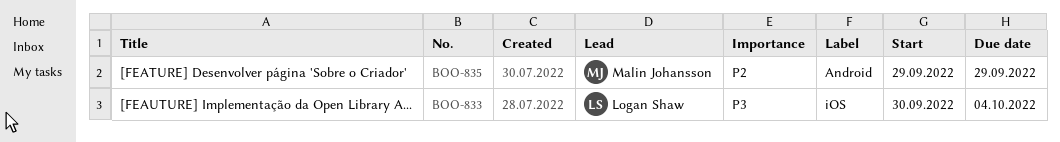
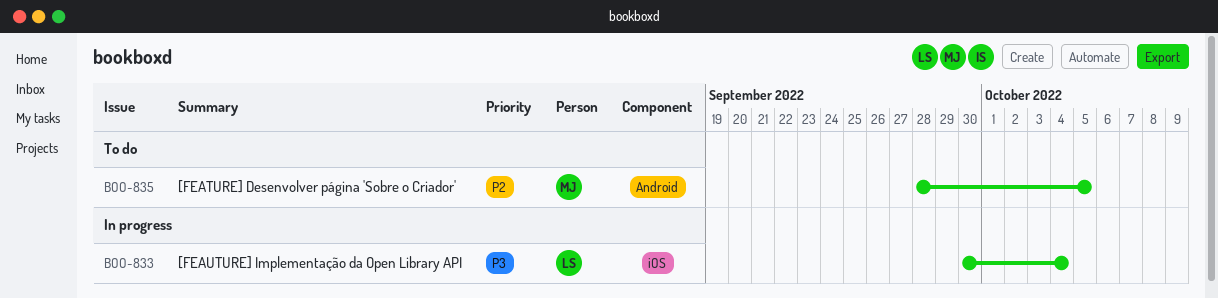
BOO-835, start: Sep 29 -> Sep 28
BOO-835, due: Sep 29 -> Oct 5

